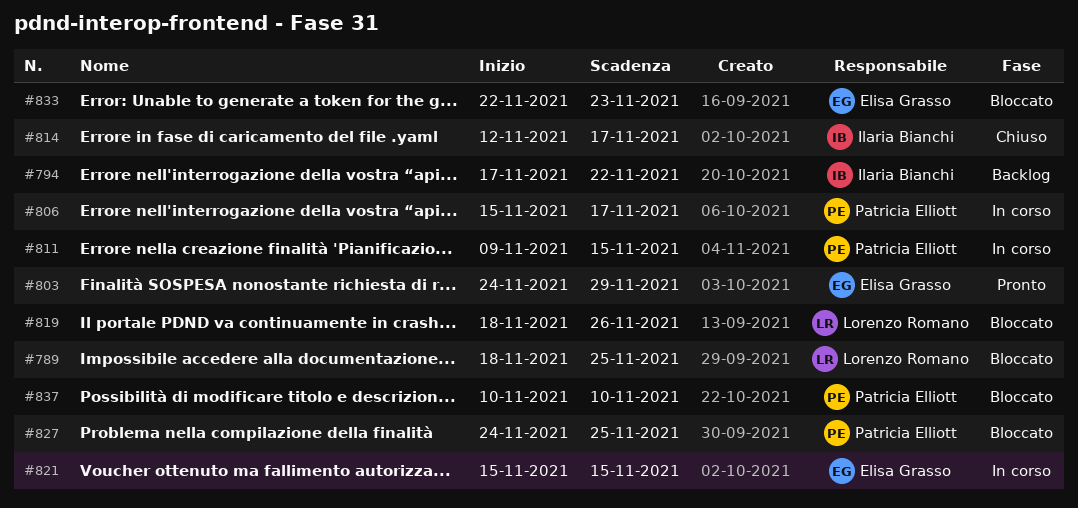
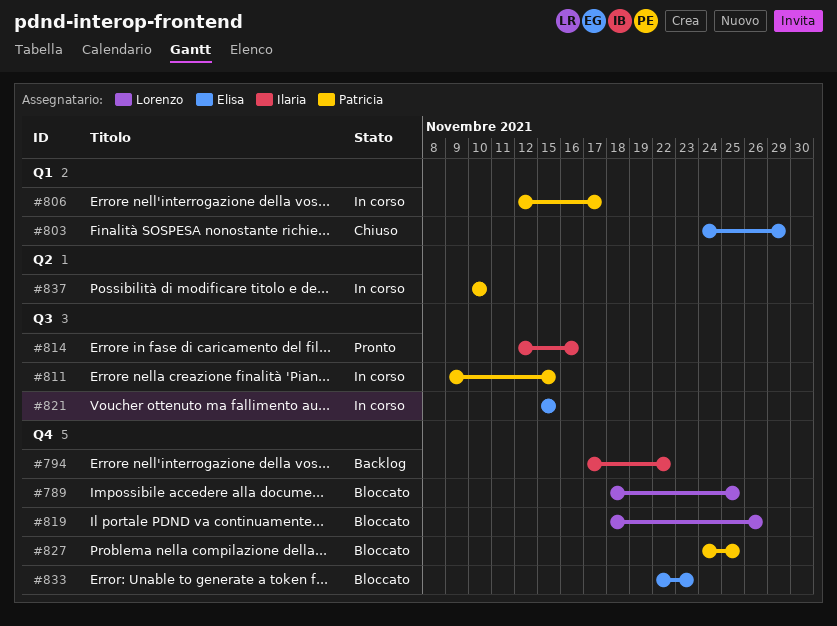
#803, status: Pronto -> Chiuso
#806, start: Nov 15 -> Nov 12
#814, status: Chiuso -> Pronto
#814, due: Nov 17 -> Nov 16
#837, status: Bloccato -> In corso

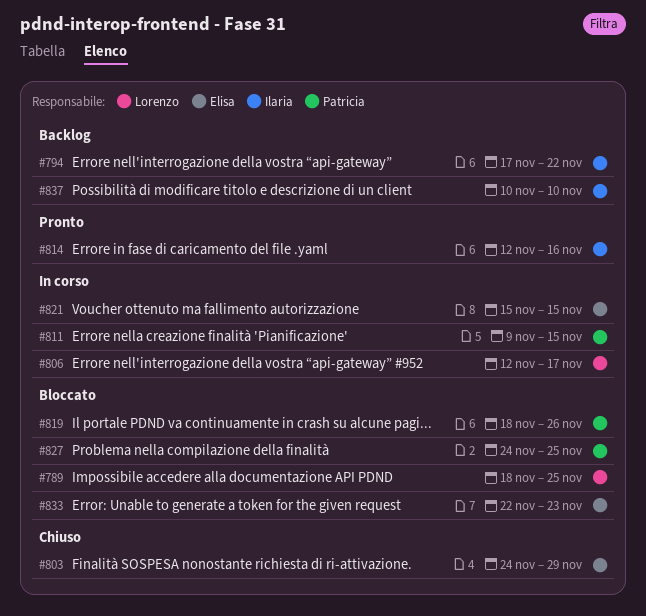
#806, owner: Patricia -> Lorenzo
#819, owner: Lorenzo -> Patricia
#837, status: In corso -> Backlog
#837, owner: Patricia -> Ilaria

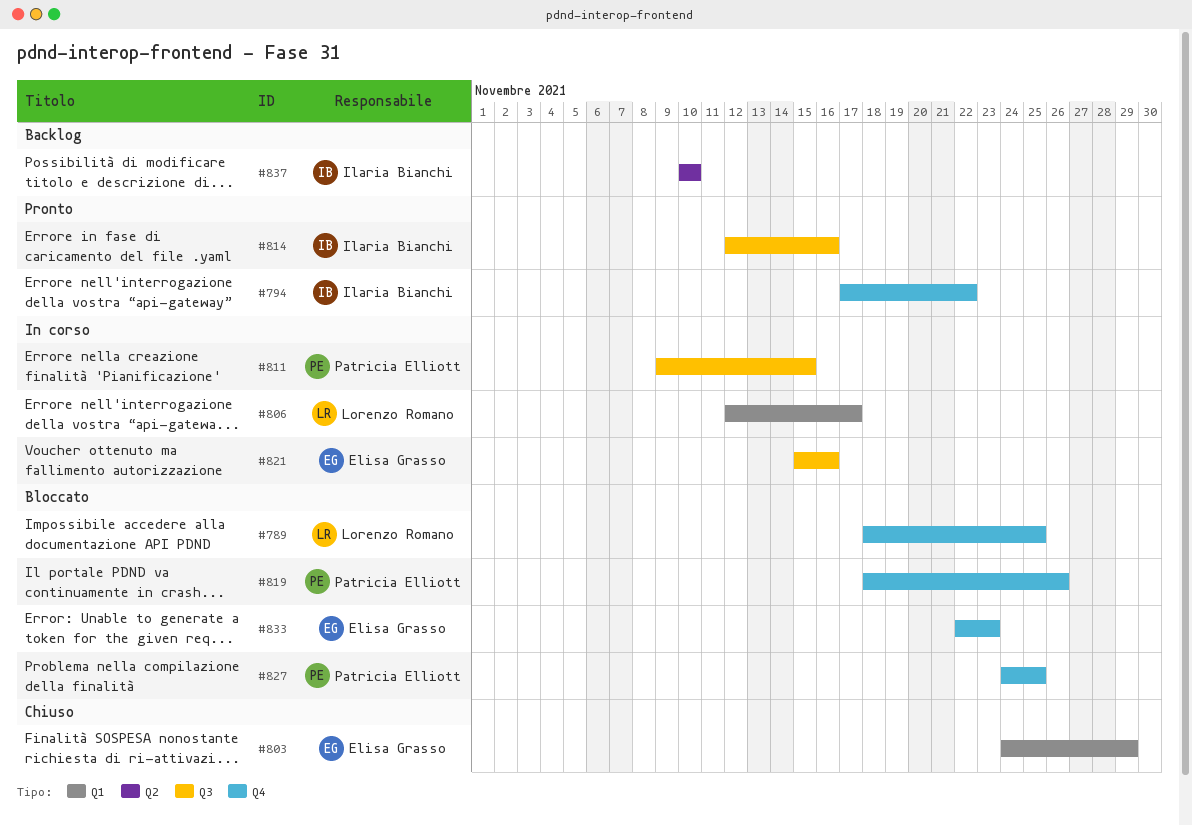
#794, status: Backlog -> Pronto
#821, due: Nov 15 -> Nov 16

